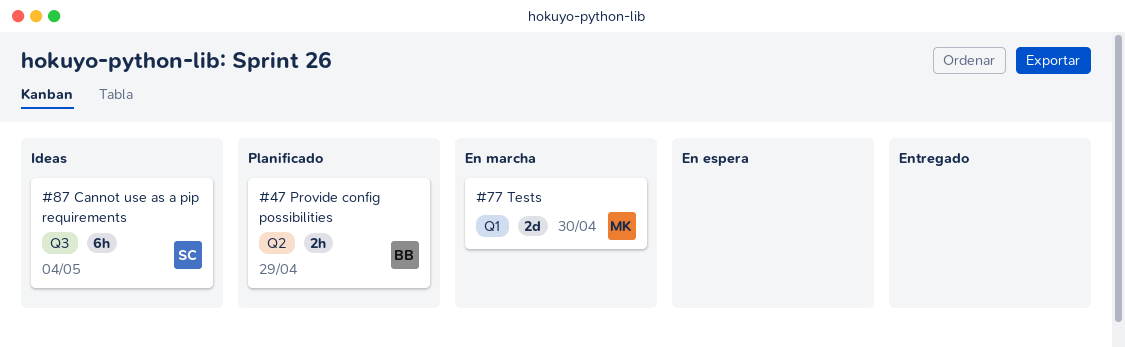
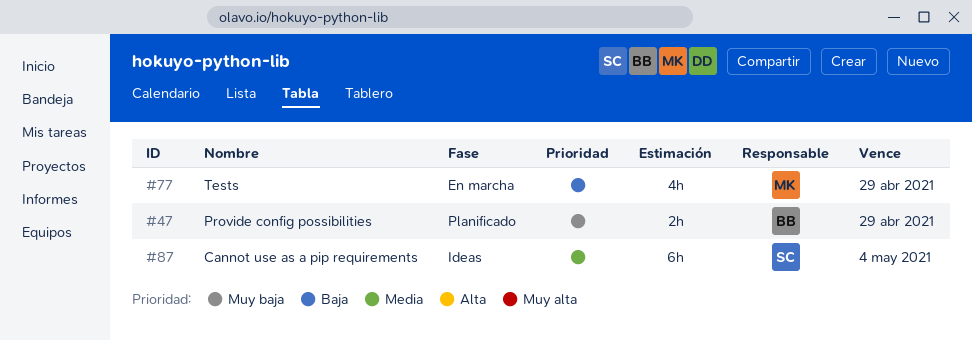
#77, estimate: 2d -> 4h
#77, due: Apr 30 -> Apr 29

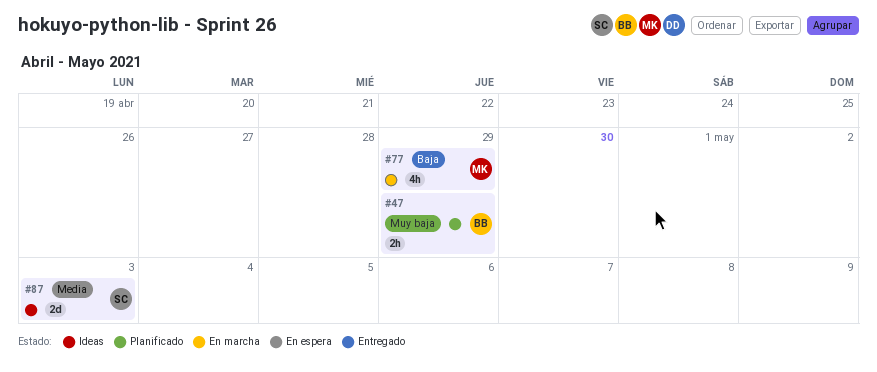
#87, estimate: 6h -> 2d
#87, due: May 4 -> May 3

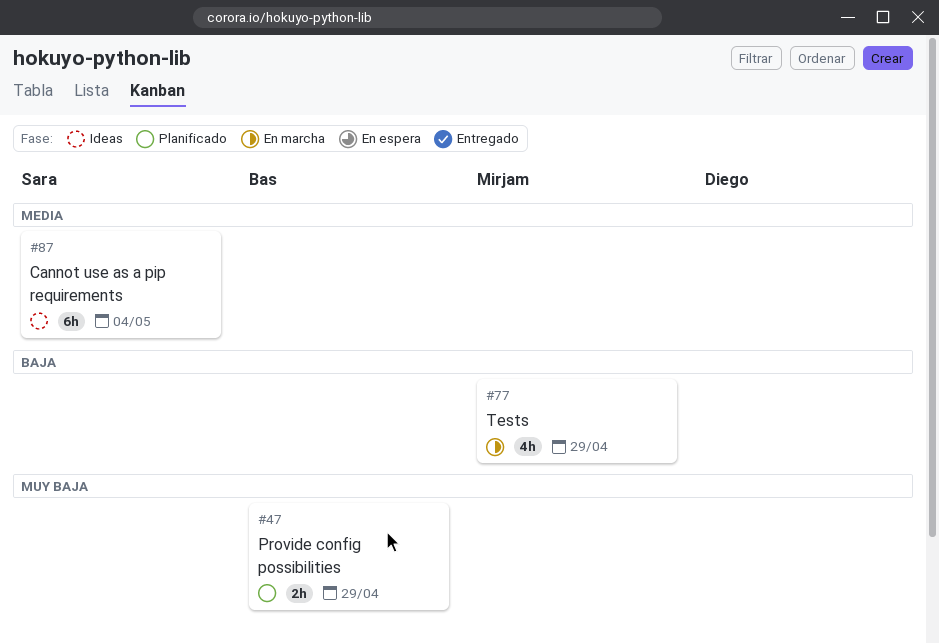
#87, estimate: 2d -> 6h
#87, due: May 3 -> May 4

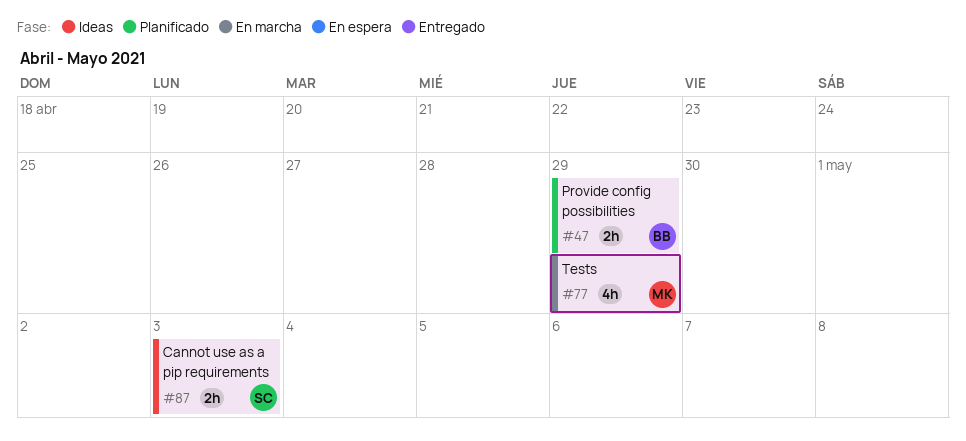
#87, estimate: 6h -> 2h
#87, due: May 4 -> May 3

